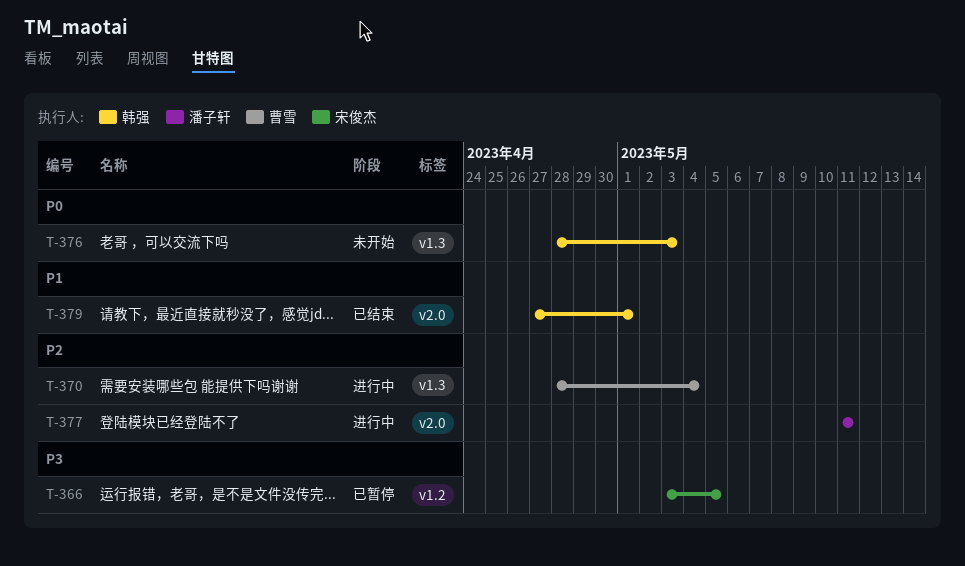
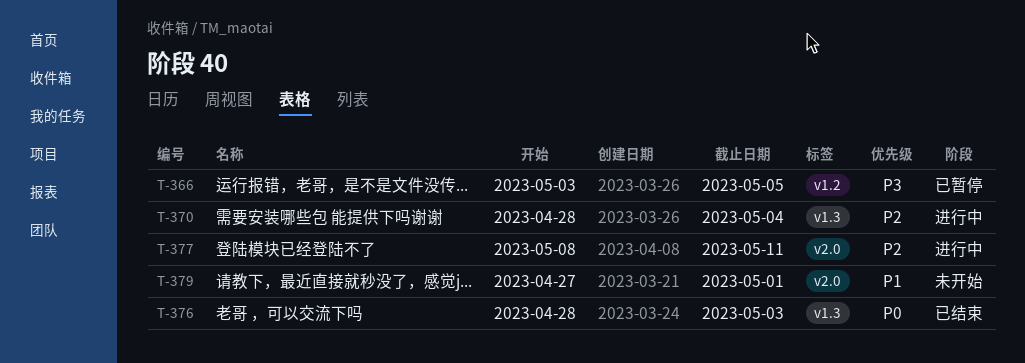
T-376, status: 未开始 -> 已结束
T-377, start: May 11 -> May 8
T-379, status: 已结束 -> 未开始

